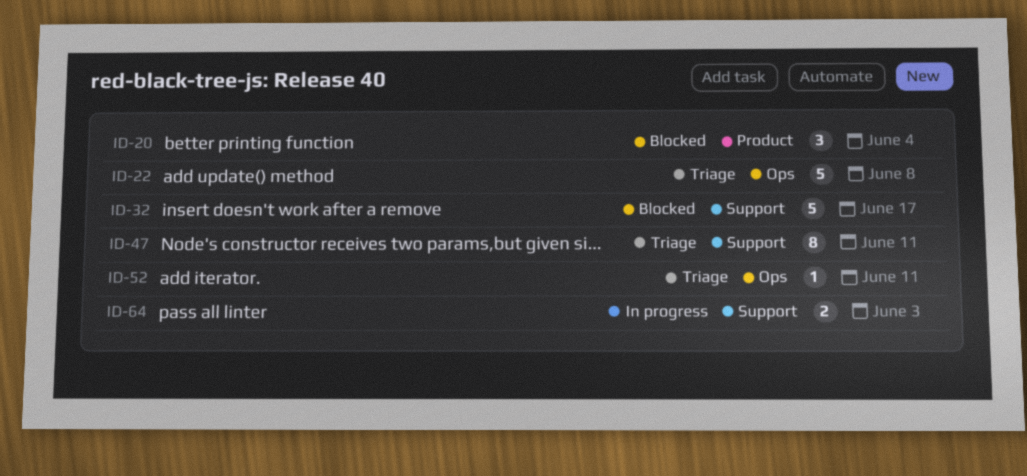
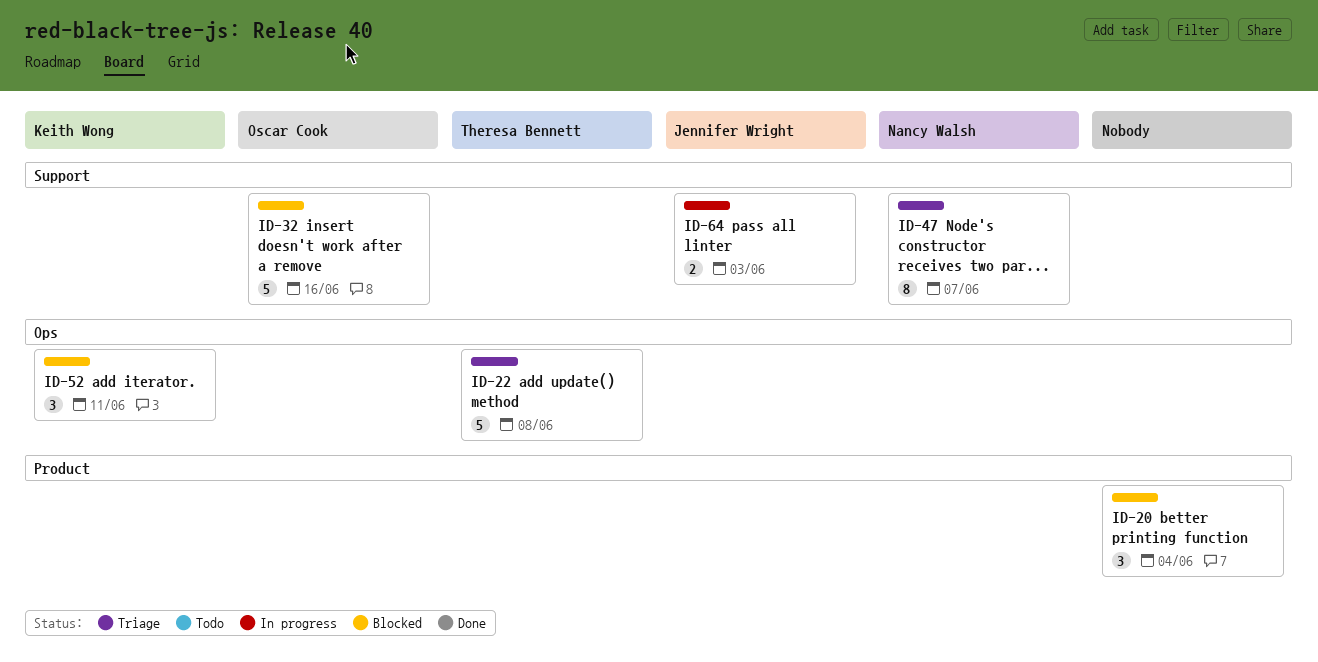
ID-32, due: Jun 17 -> Jun 16
ID-47, due: Jun 11 -> Jun 7
ID-52, status: Triage -> Blocked
ID-52, estimate: 1 -> 3

